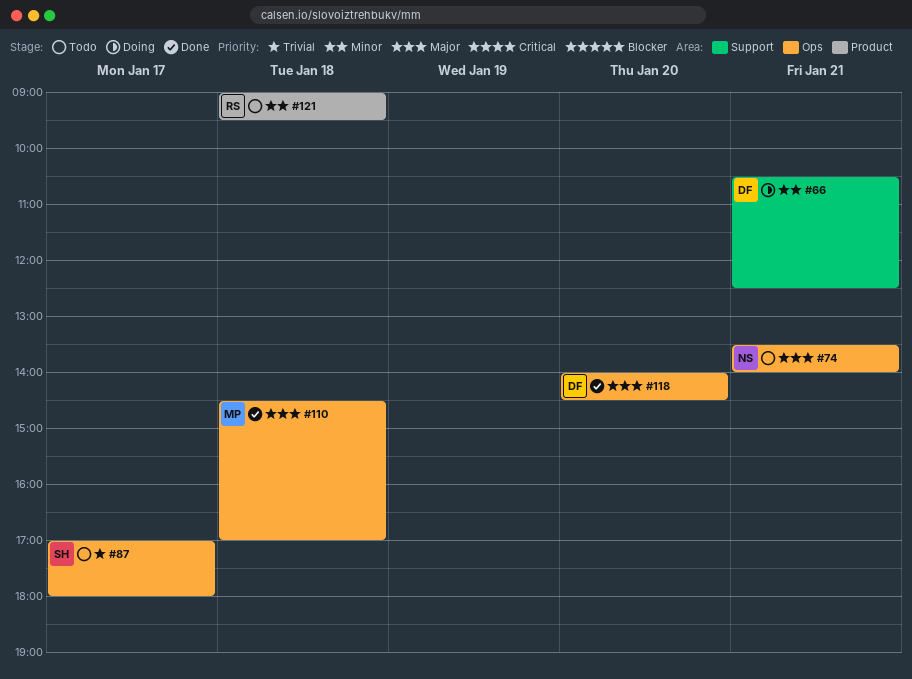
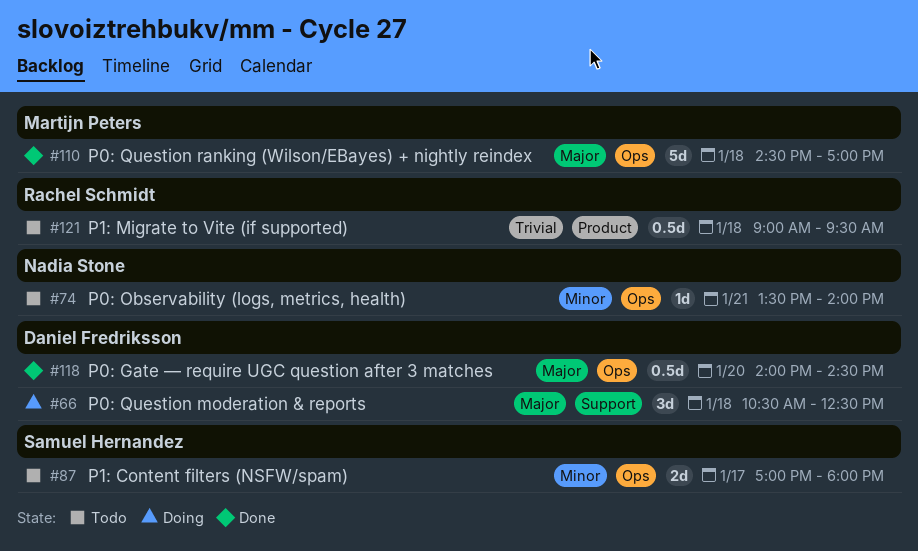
#66, priority: Minor -> Major
#66, day: Jan 21 -> Jan 18
#74, priority: Major -> Minor
#87, priority: Trivial -> Minor
#121, priority: Minor -> Trivial

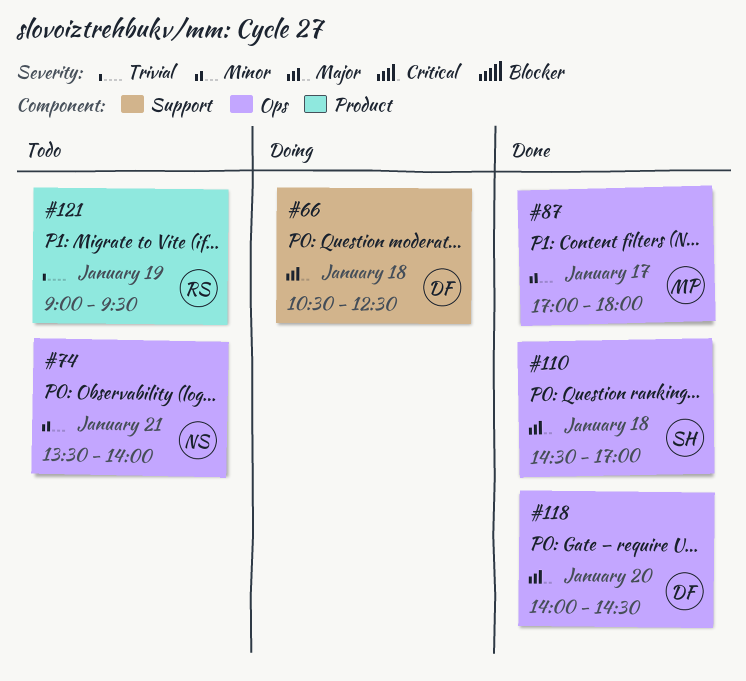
#87, status: Todo -> Done
#87, owner: Samuel Hernandez -> Martijn Peters
#110, owner: Martijn Peters -> Samuel Hernandez
#121, day: Jan 18 -> Jan 19

